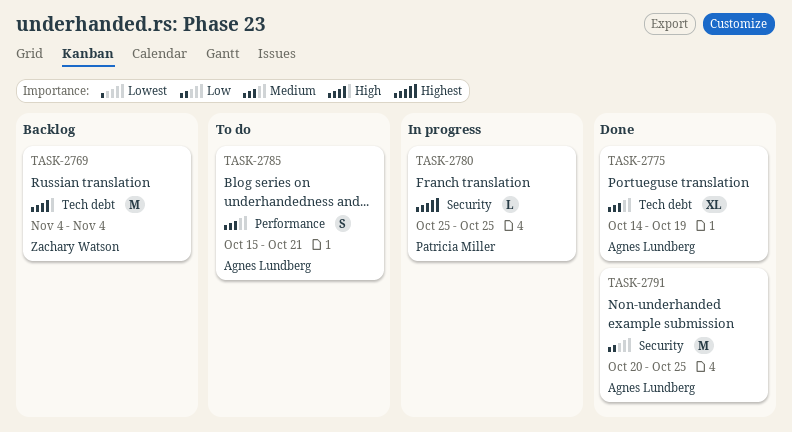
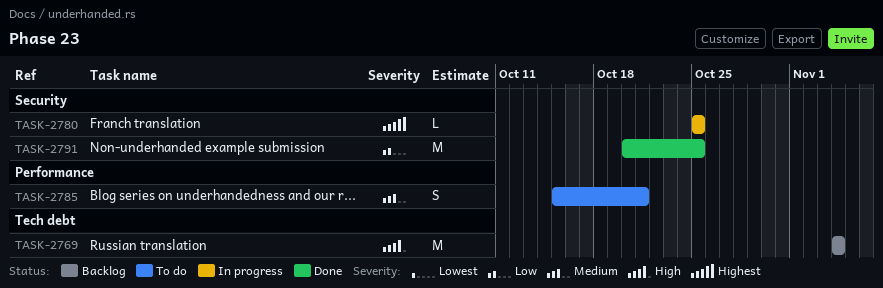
TASK-2775: present -> none

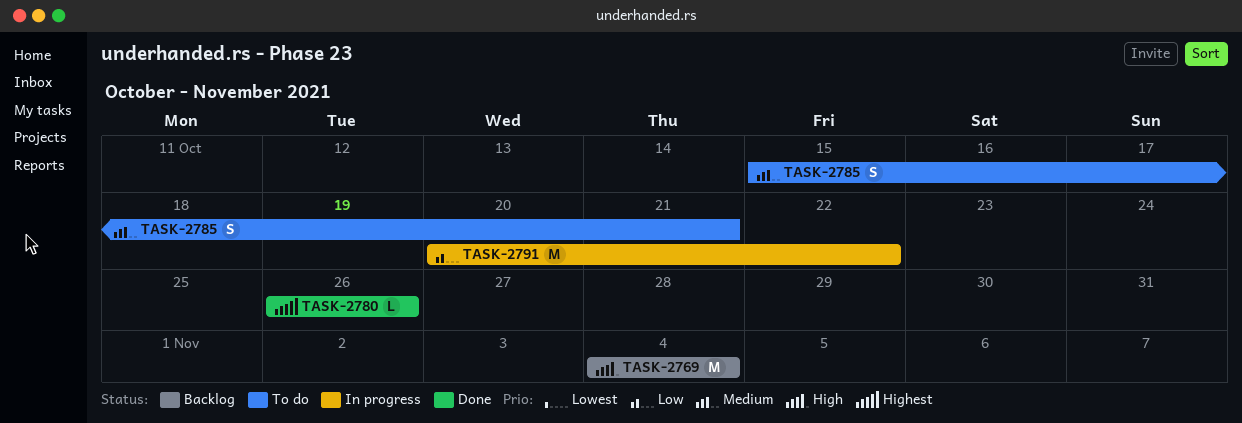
TASK-2780, status: In progress -> Done
TASK-2780, start: Oct 25 -> Oct 26
TASK-2780, due: Oct 25 -> Oct 26
TASK-2791, status: Done -> In progress
TASK-2791, due: Oct 25 -> Oct 22

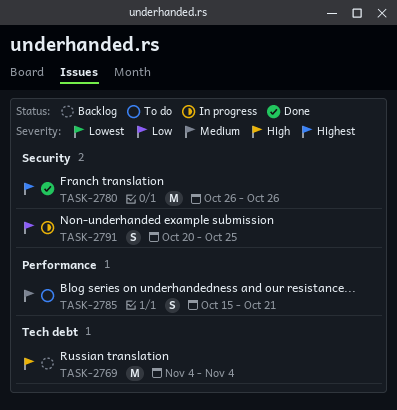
TASK-2780, estimate: L -> M
TASK-2791, estimate: M -> S
TASK-2791, due: Oct 22 -> Oct 25

